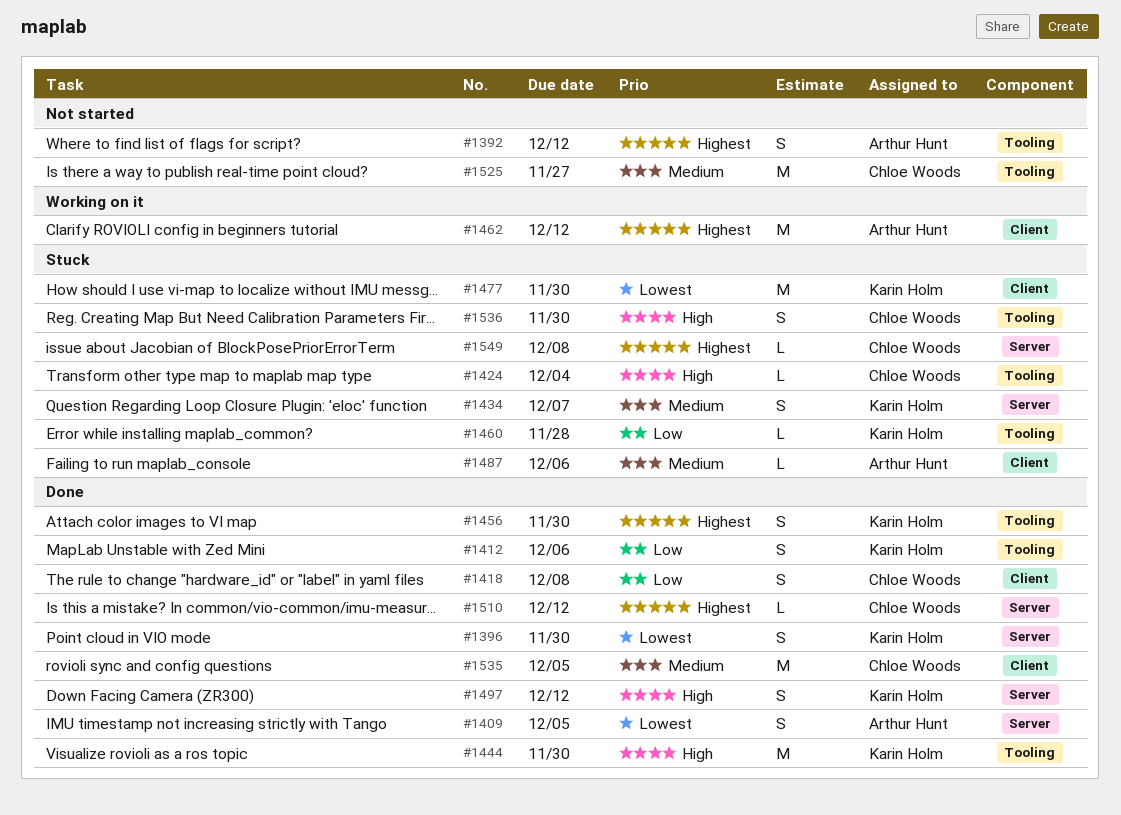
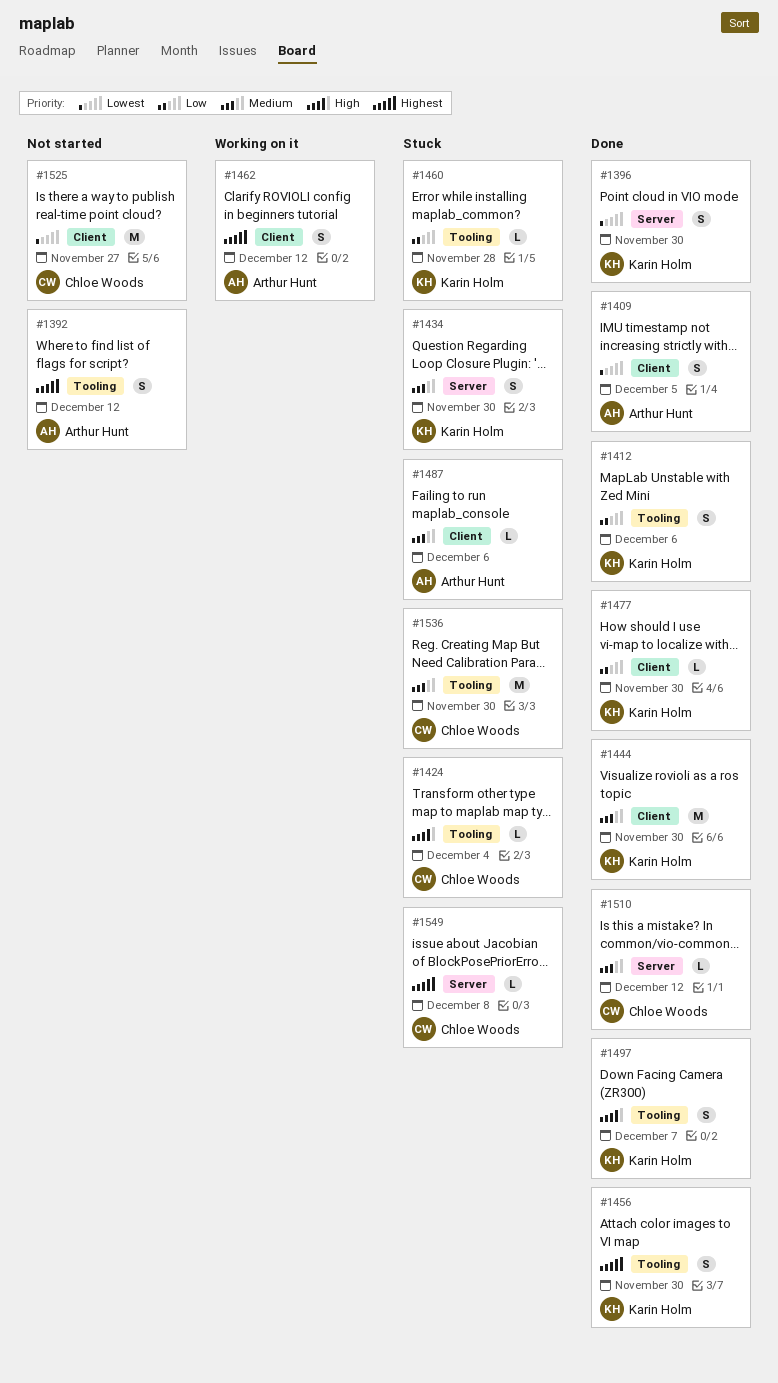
#1409, label: Server -> Client
#1418: present -> none
#1434, due: Dec 7 -> Nov 30
#1444, priority: High -> Medium
#1444, label: Tooling -> Client
#1462, estimate: M -> S
#1477, status: Stuck -> Done
#1477, priority: Lowest -> Low
#1477, estimate: M -> L
#1497, label: Server -> Tooling
#1497, due: Dec 12 -> Dec 7
#1510, priority: Highest -> Medium
#1525, priority: Medium -> Lowest
#1525, label: Tooling -> Client
#1535: present -> none
#1536, priority: High -> Medium
#1536, estimate: S -> M

